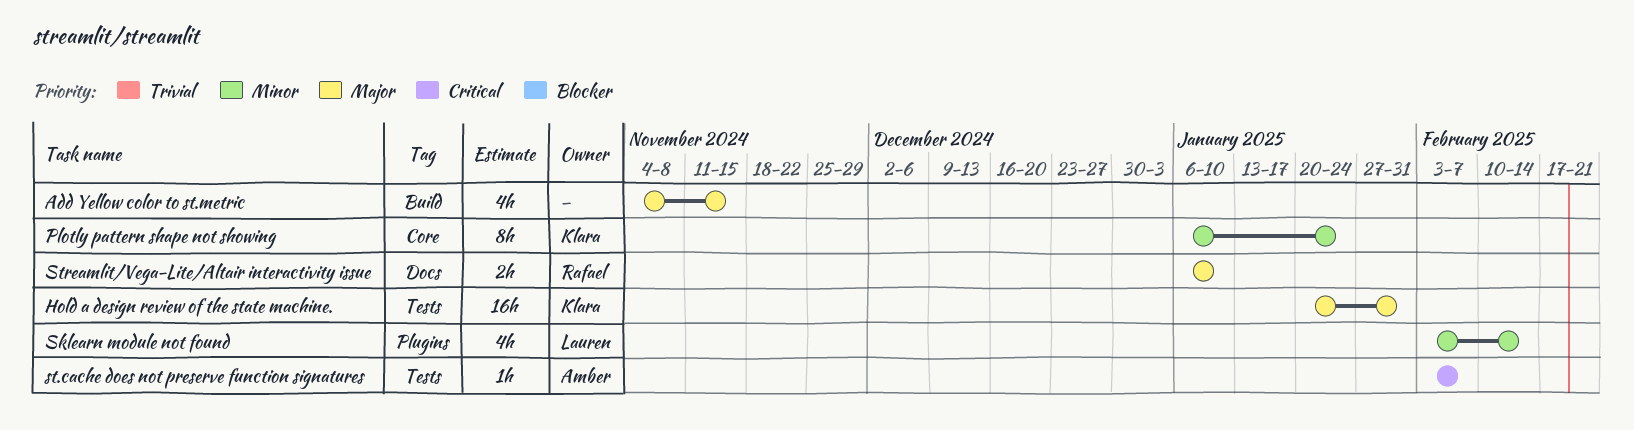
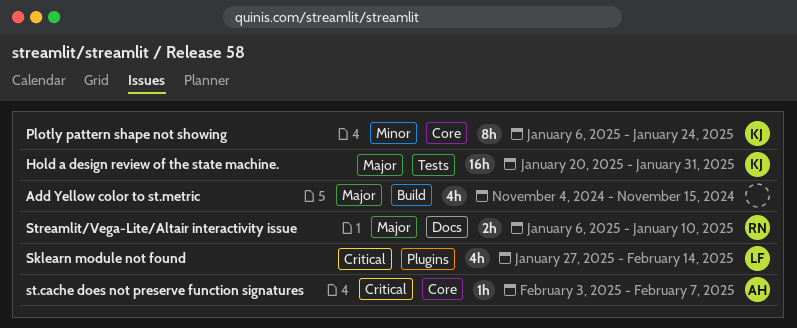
Sklearn module not found, priority: Minor -> Critical
Sklearn module not found, start: Feb 3 -> Jan 27
st.cache does not preserve function signatures, label: Tests -> Core

